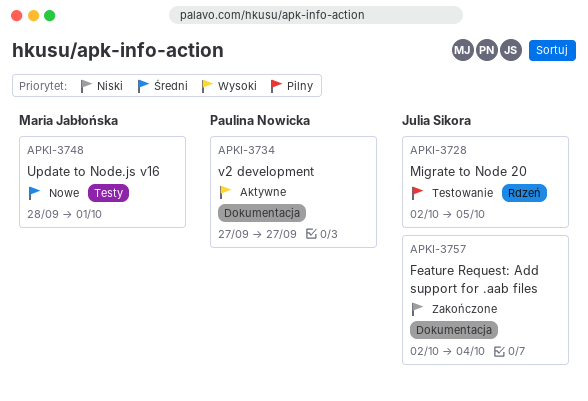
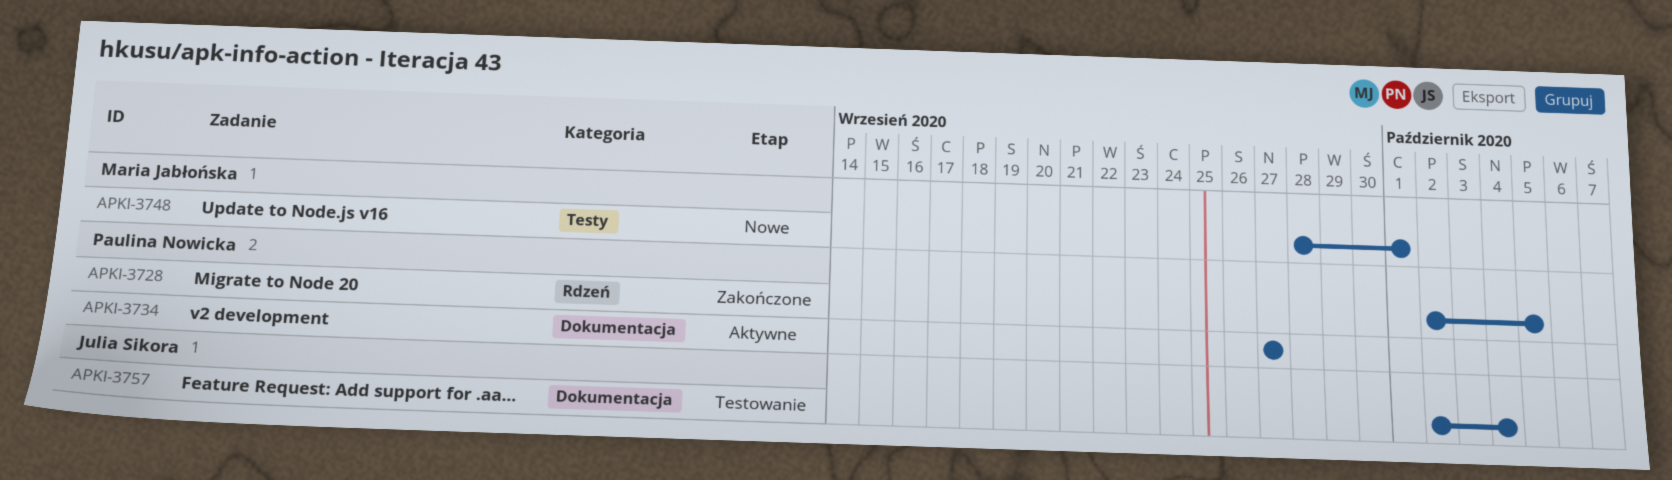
APKI-3728, status: Testowanie -> Zakończone
APKI-3728, owner: Julia Sikora -> Paulina Nowicka
APKI-3757, status: Zakończone -> Testowanie

